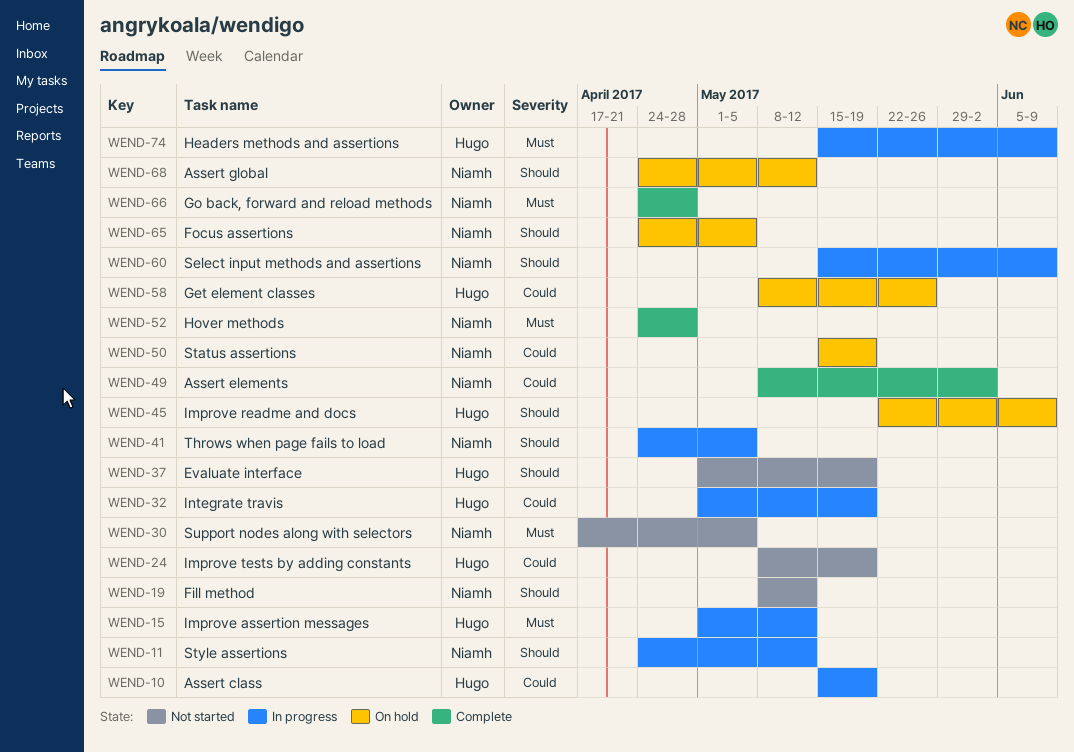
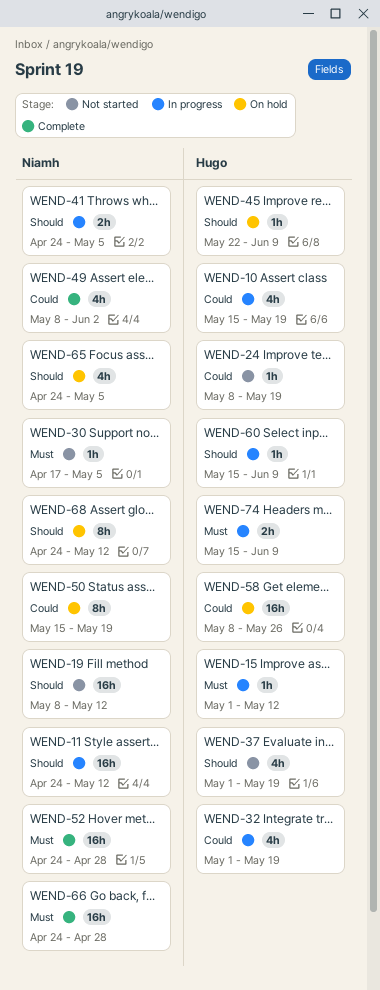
WEND-60, owner: Niamh -> Hugo

